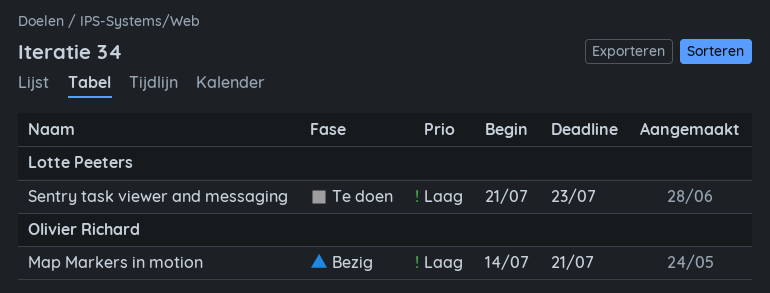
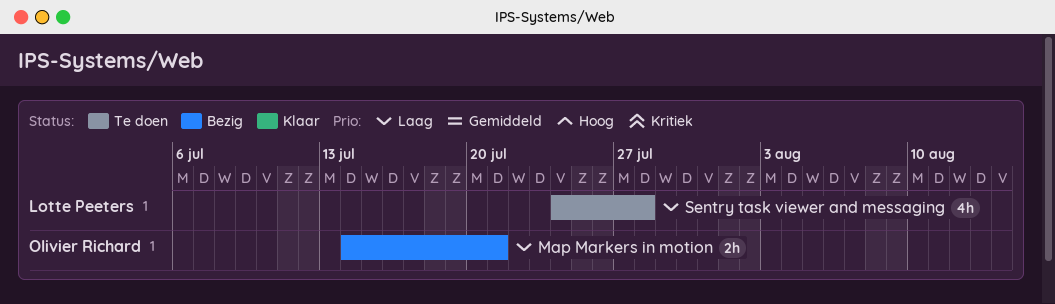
Sentry task viewer and messaging, start: Jul 21 -> Jul 24
Sentry task viewer and messaging, due: Jul 23 -> Jul 28

